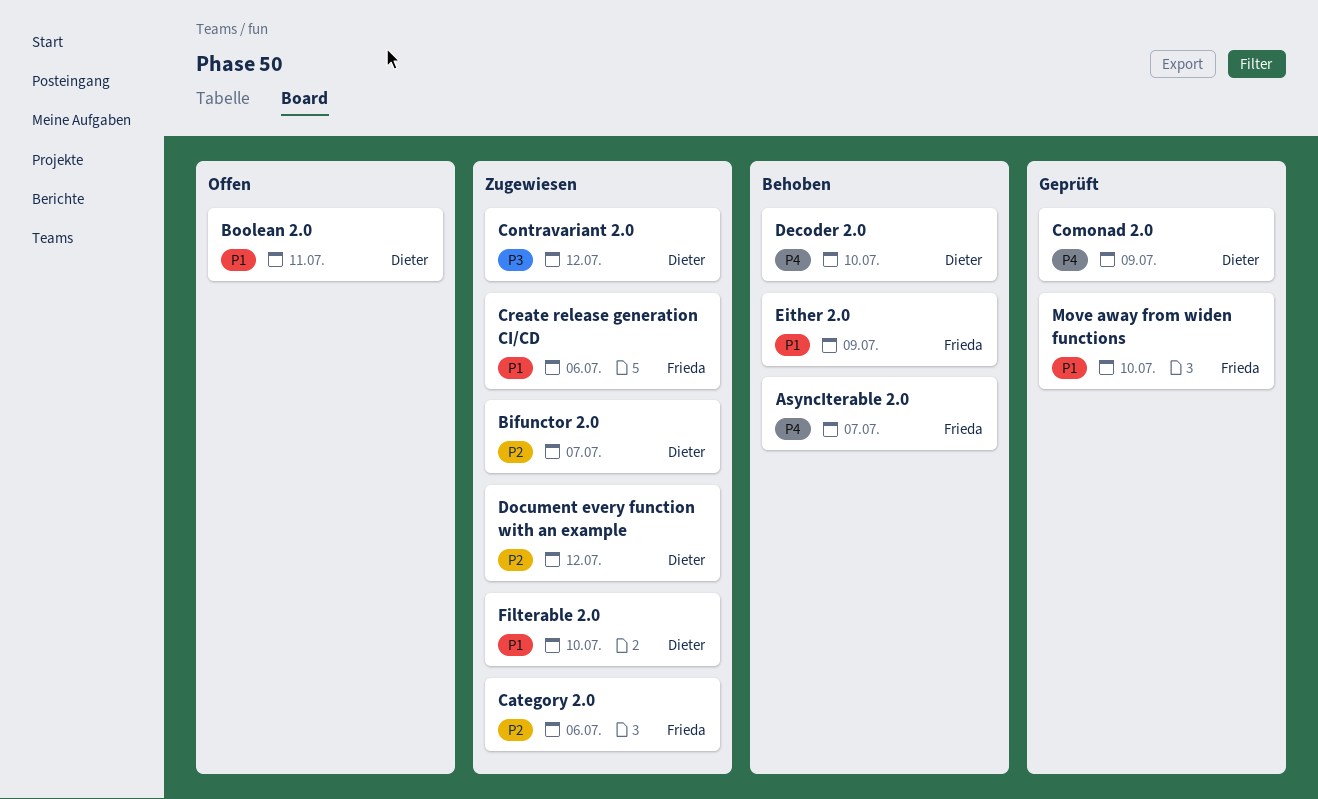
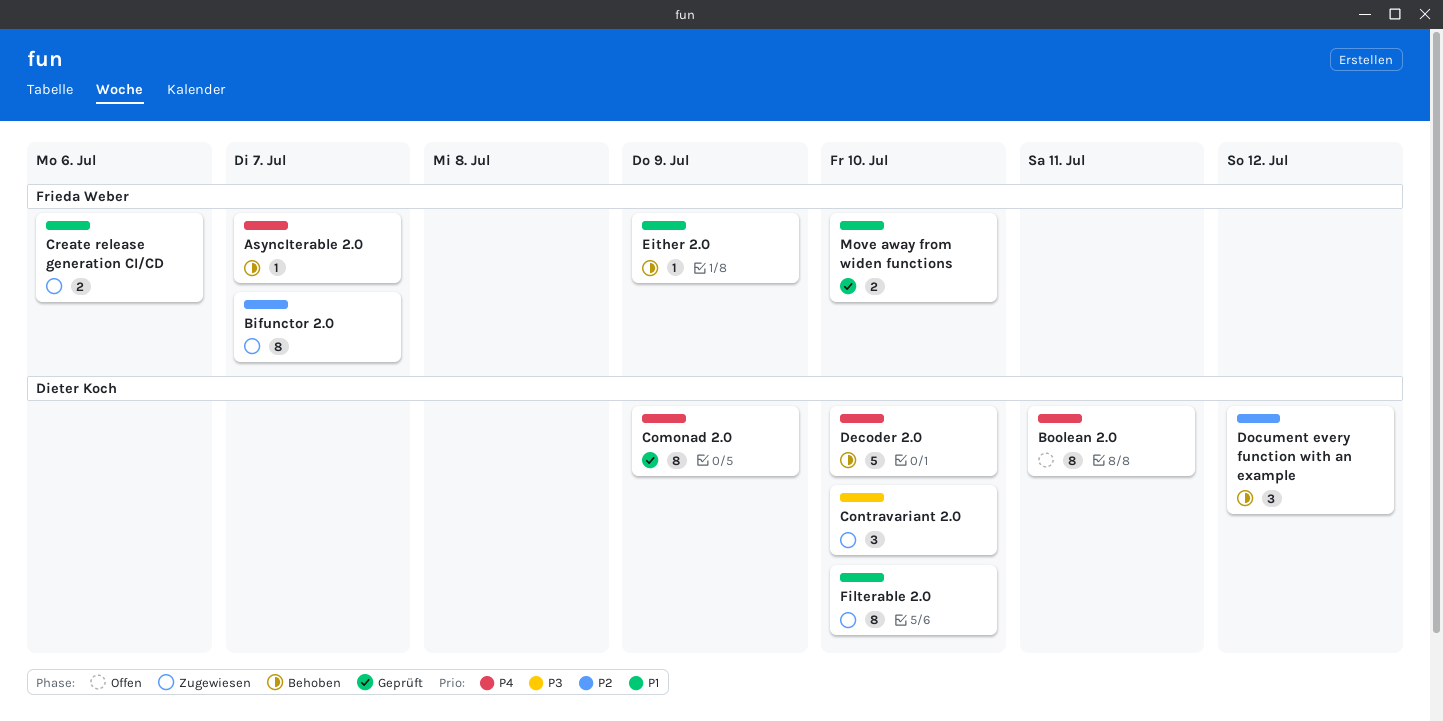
Bifunctor 2.0, owner: Dieter Koch -> Frieda Weber
Boolean 2.0, priority: P1 -> P4
Category 2.0: present -> none
Contravariant 2.0, due: Jul 12 -> Jul 10
Document every function with an example, status: Zugewiesen -> Behoben

